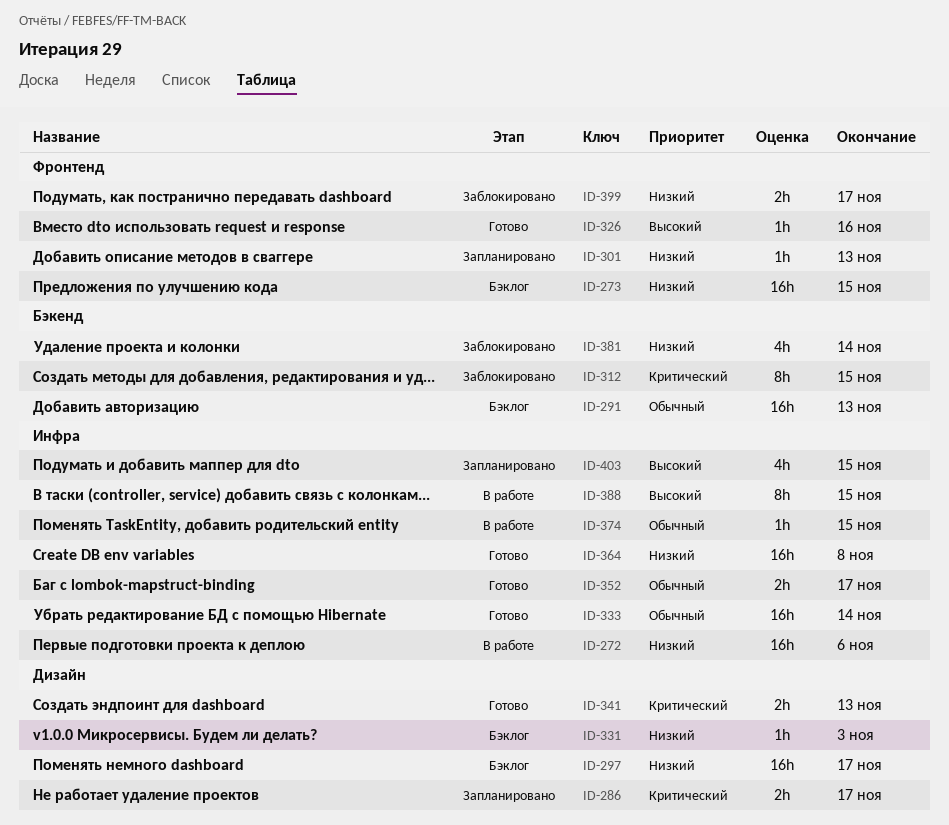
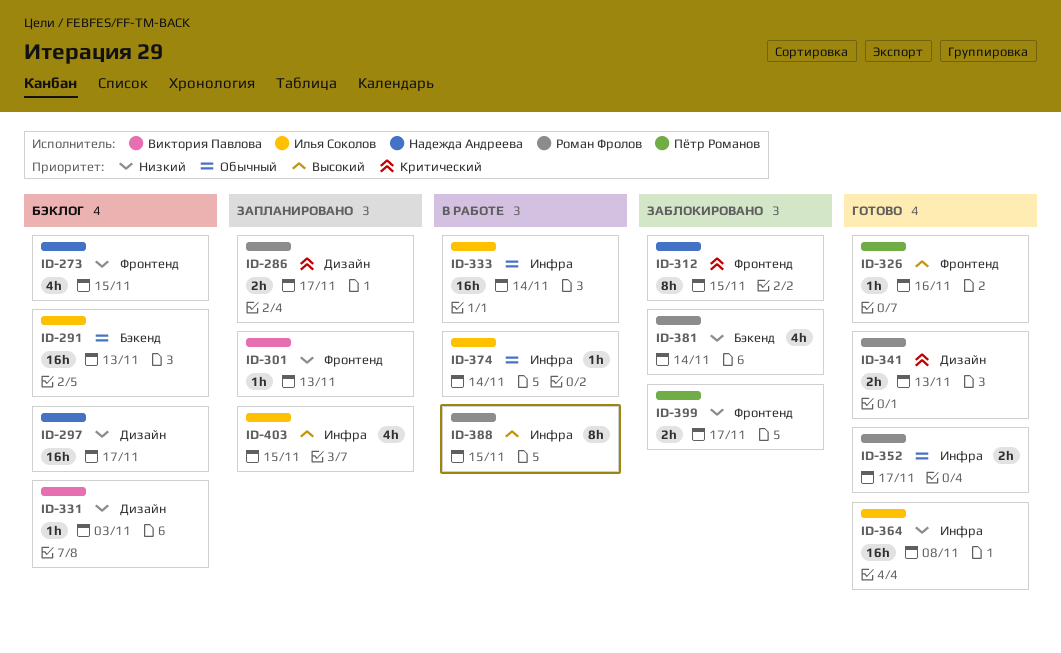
ID-272: present -> none
ID-273, estimate: 16h -> 4h
ID-312, label: Бэкенд -> Фронтенд
ID-333, status: Готово -> В работе
ID-374, due: Nov 15 -> Nov 14

